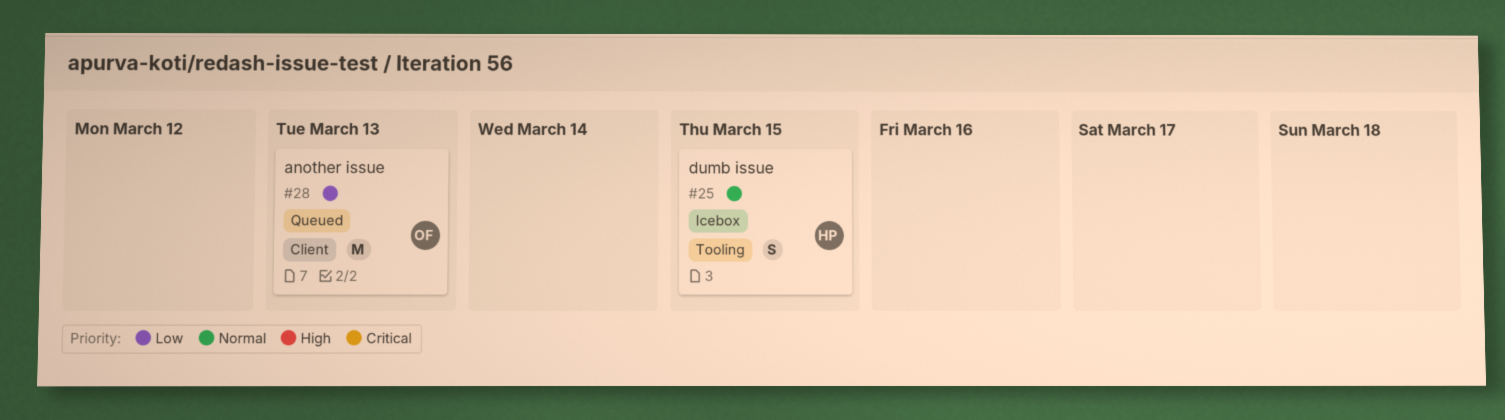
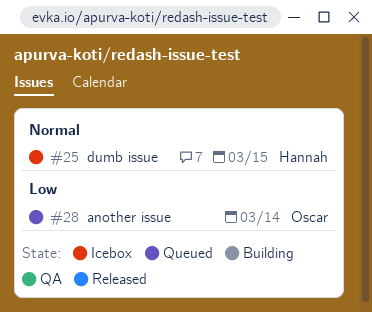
#28, due: Mar 13 -> Mar 14

